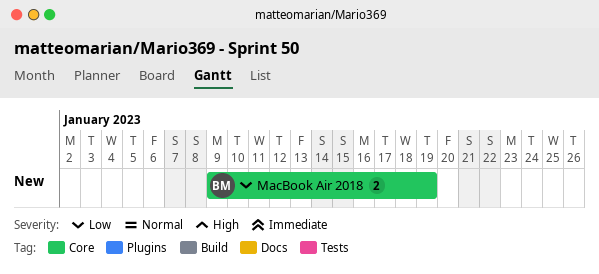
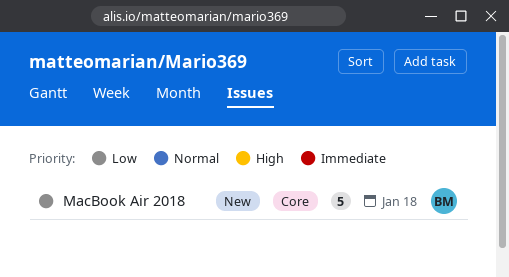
MacBook Air 2018, estimate: 2 -> 5
MacBook Air 2018, due: Jan 19 -> Jan 18

